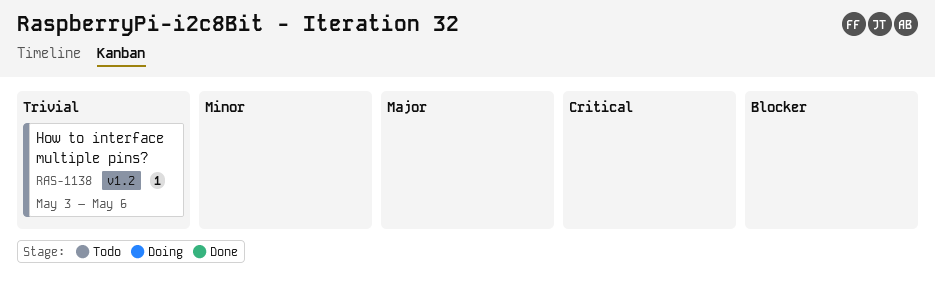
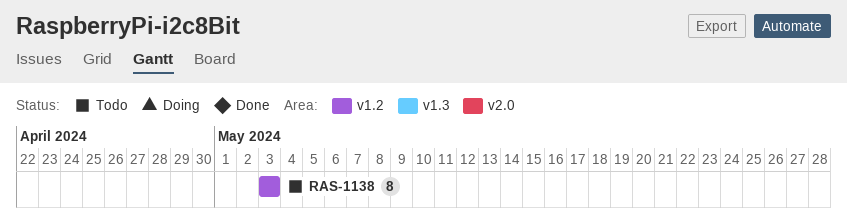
RAS-1138, estimate: 1 -> 8
RAS-1138, due: May 6 -> May 3

